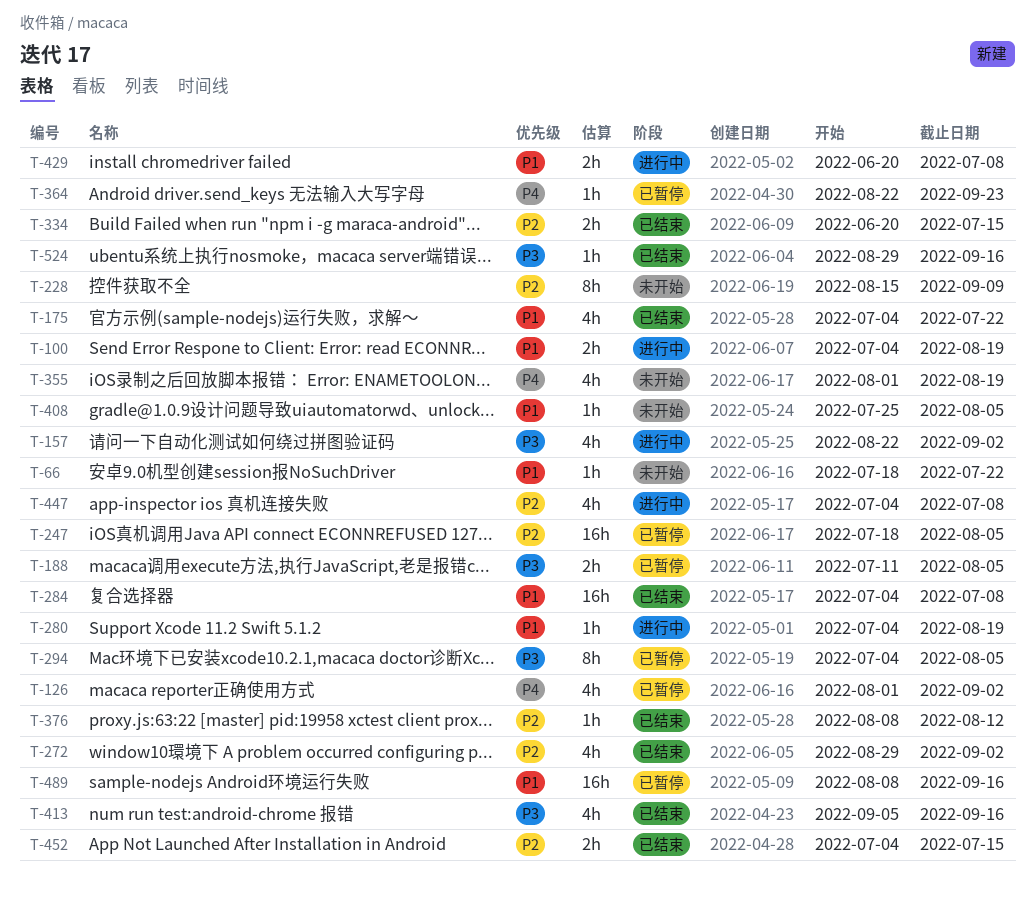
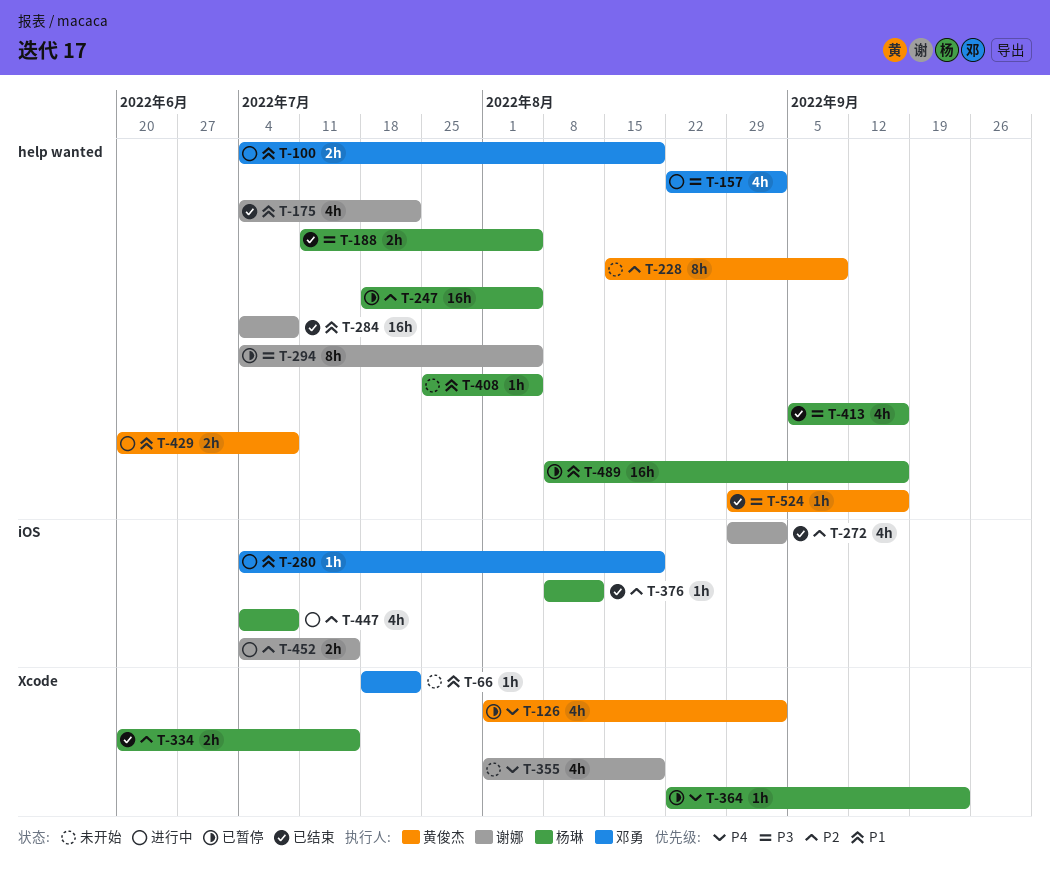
T-188, status: 已暂停 -> 已结束
T-452, status: 已结束 -> 进行中

